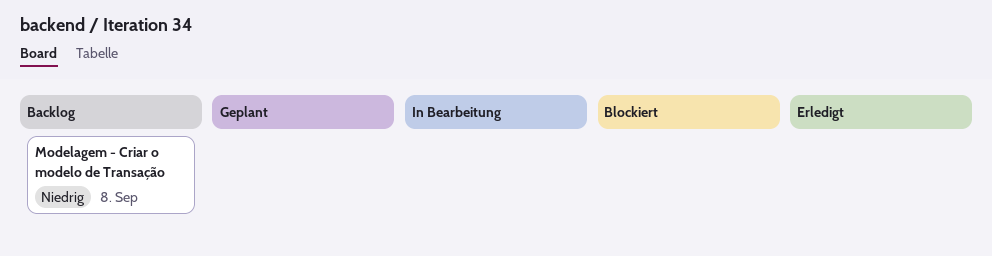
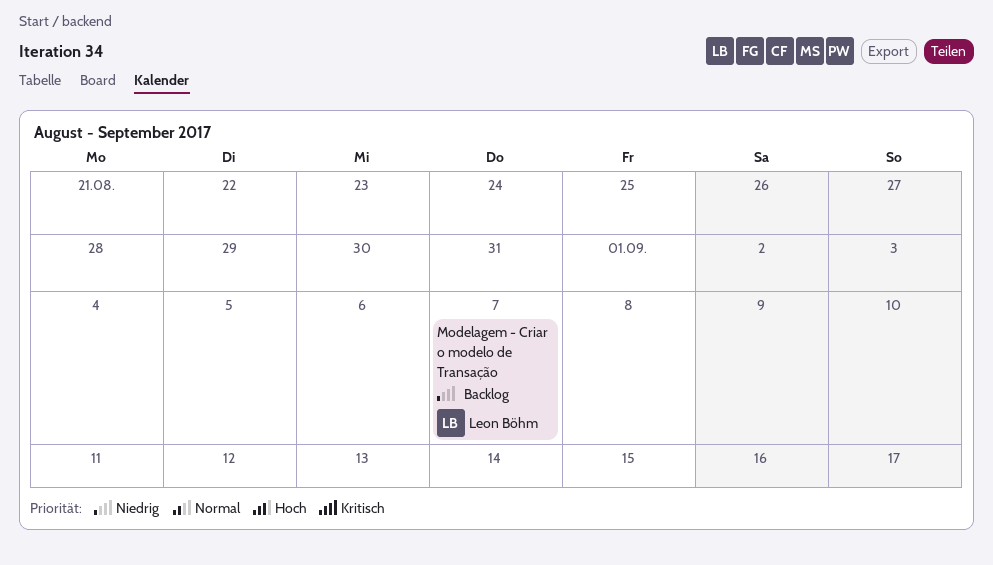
Modelagem - Criar o modelo de Transação, due: Sep 8 -> Sep 7

